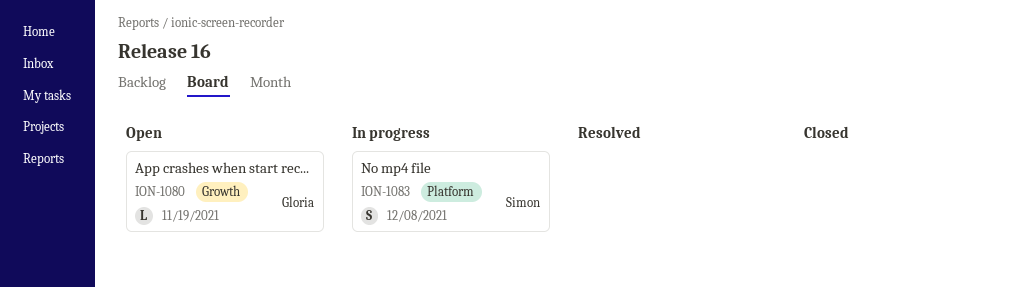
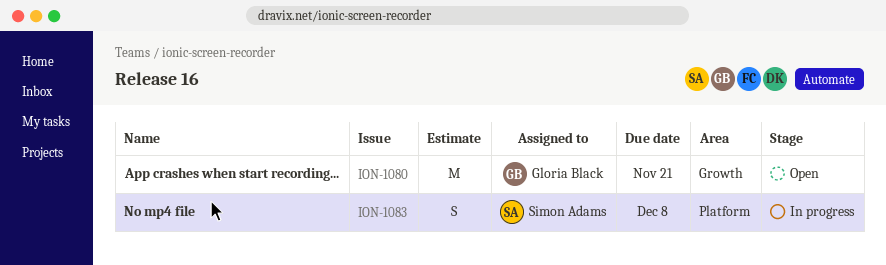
ION-1080, estimate: L -> M
ION-1080, due: Nov 19 -> Nov 21

